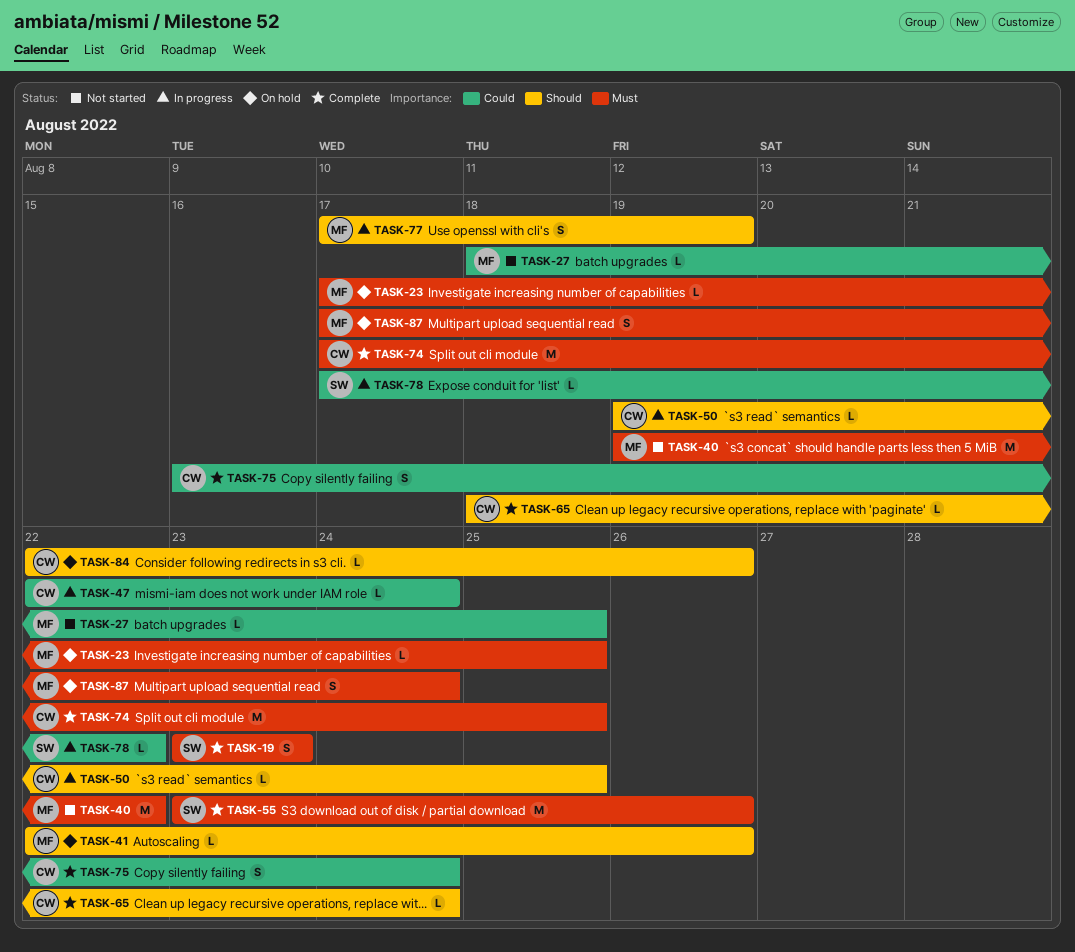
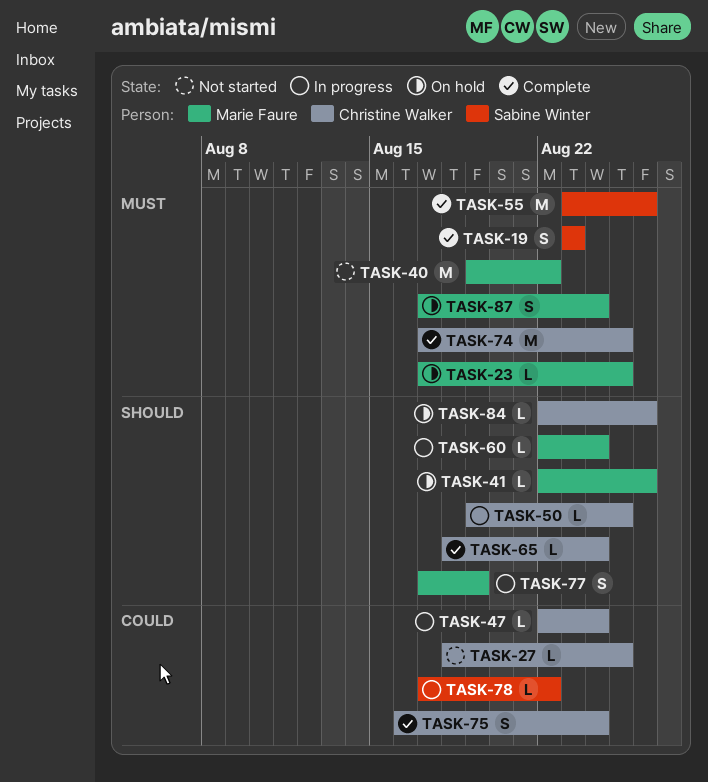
TASK-27, owner: Marie Faure -> Christine Walker
TASK-60: none -> present

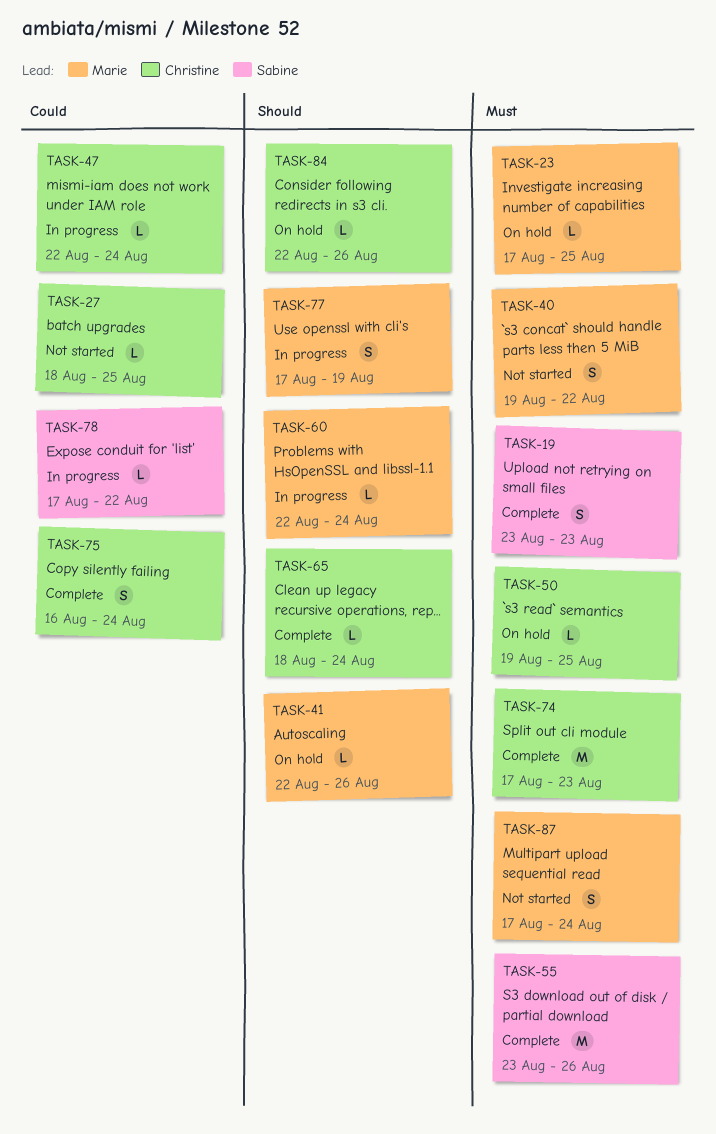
TASK-40, estimate: M -> S
TASK-50, status: In progress -> On hold
TASK-50, priority: Should -> Must
TASK-74, due: Aug 25 -> Aug 23
TASK-87, status: On hold -> Not started

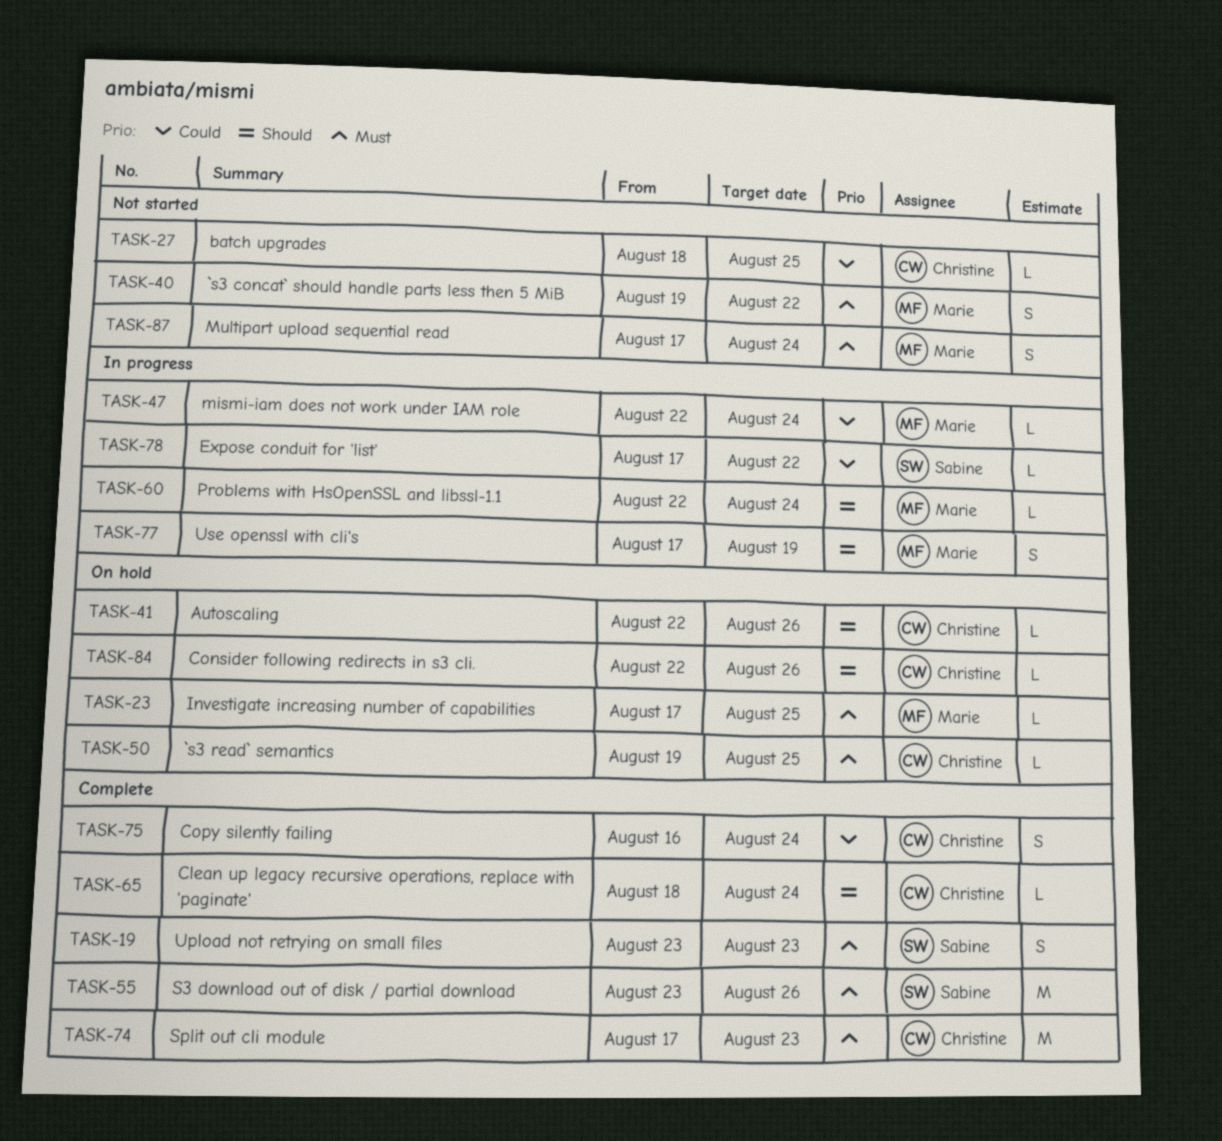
TASK-41, owner: Marie -> Christine
TASK-47, owner: Christine -> Marie

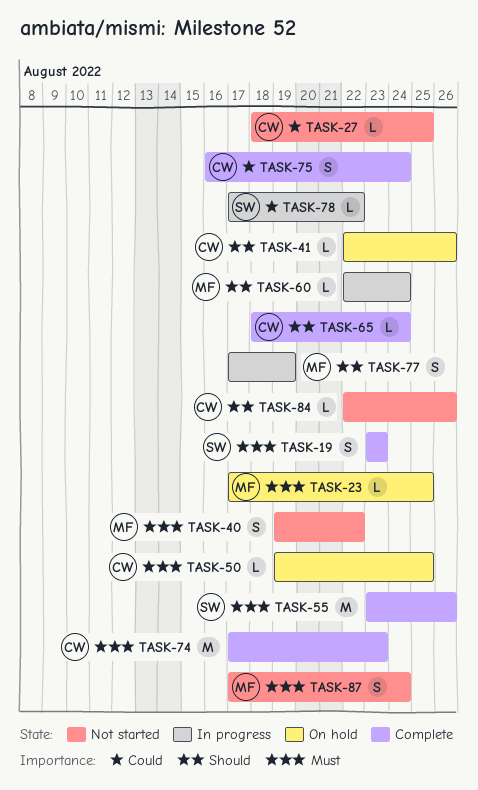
TASK-47: present -> none
TASK-84, status: On hold -> Not started

